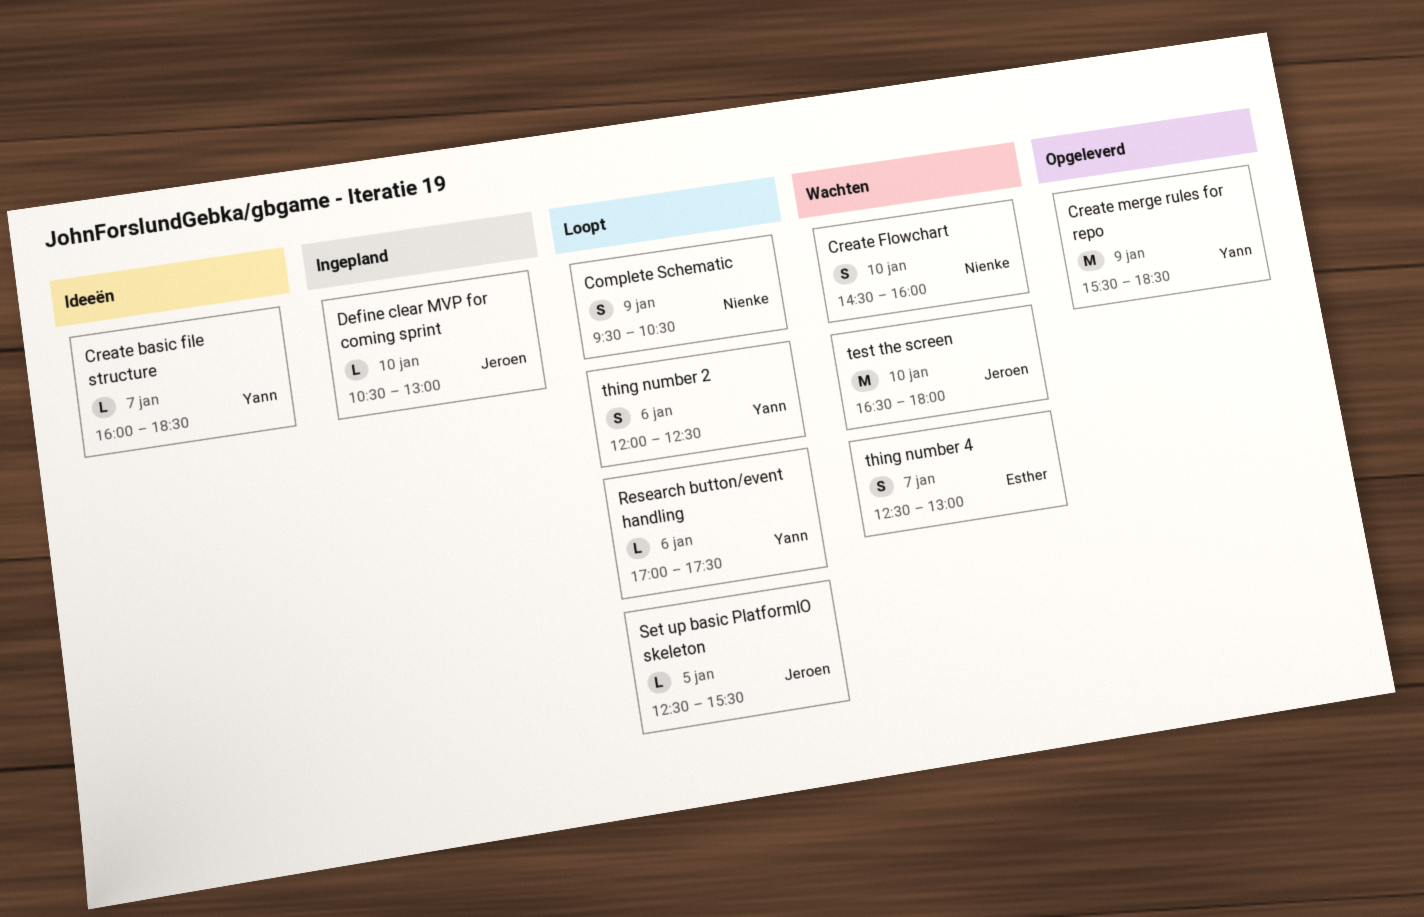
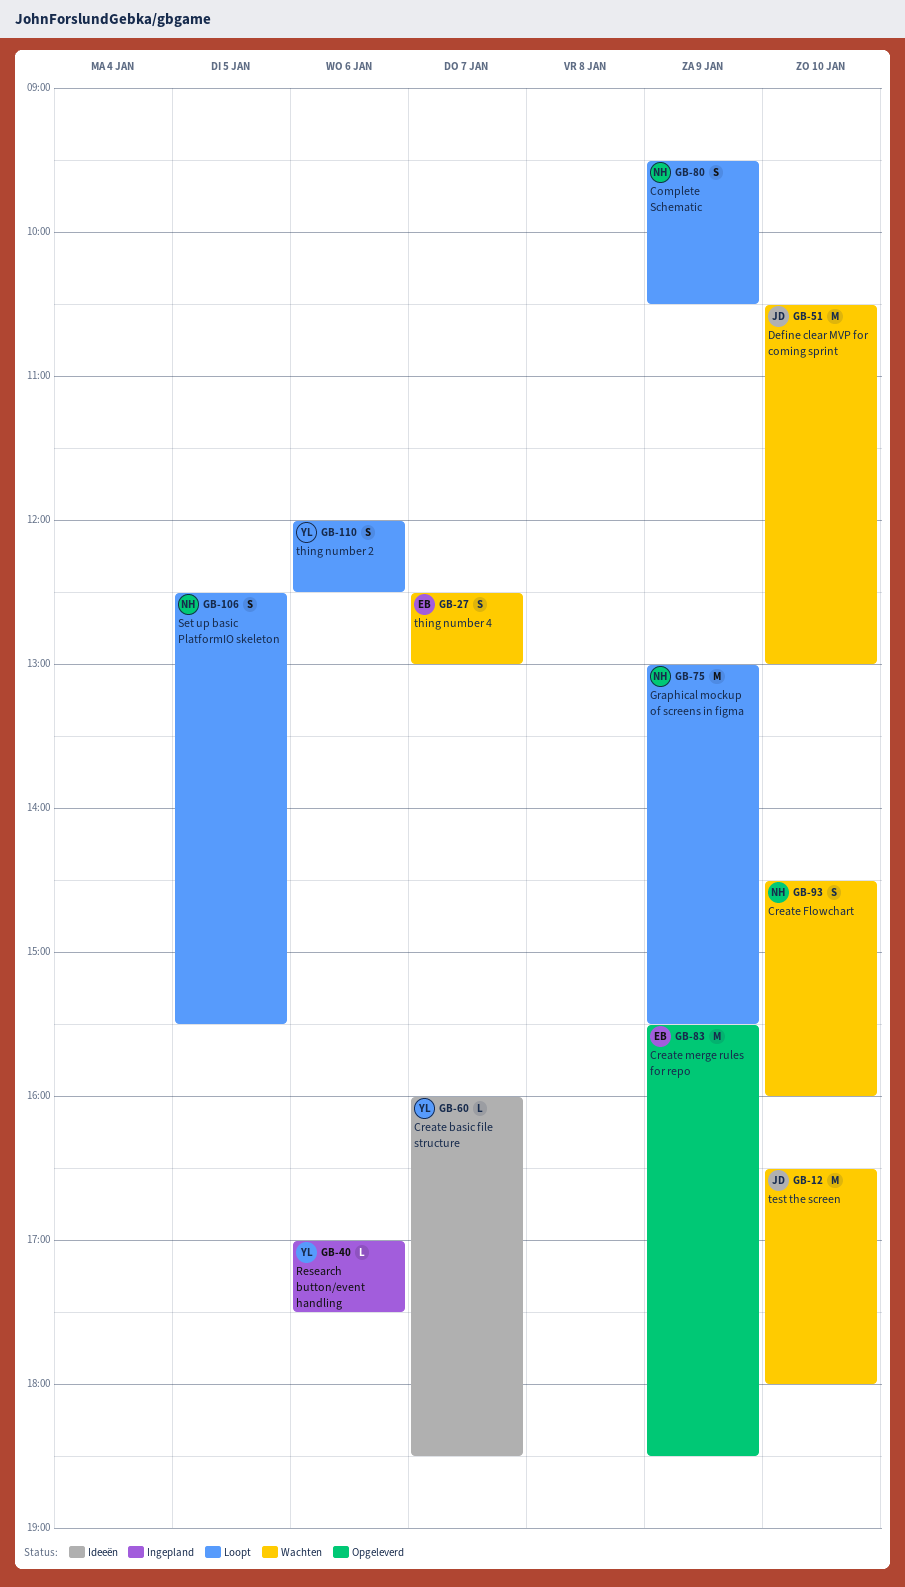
Create merge rules for repo, owner: Yann -> Esther
Define clear MVP for coming sprint, status: Ingepland -> Wachten
Define clear MVP for coming sprint, estimate: L -> M
Graphical mockup of screens in figma: none -> present
Research button/event handling, status: Loopt -> Ingepland
Set up basic PlatformIO skeleton, owner: Jeroen -> Nienke
Set up basic PlatformIO skeleton, estimate: L -> S

